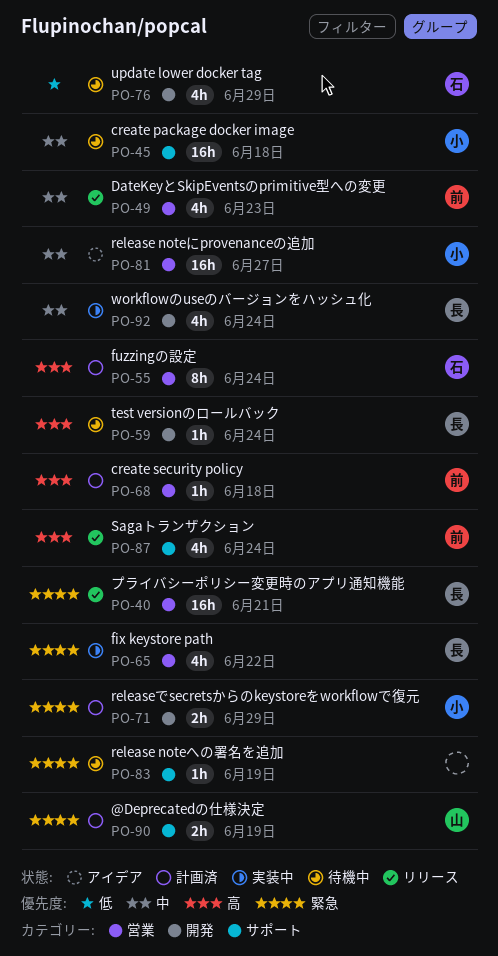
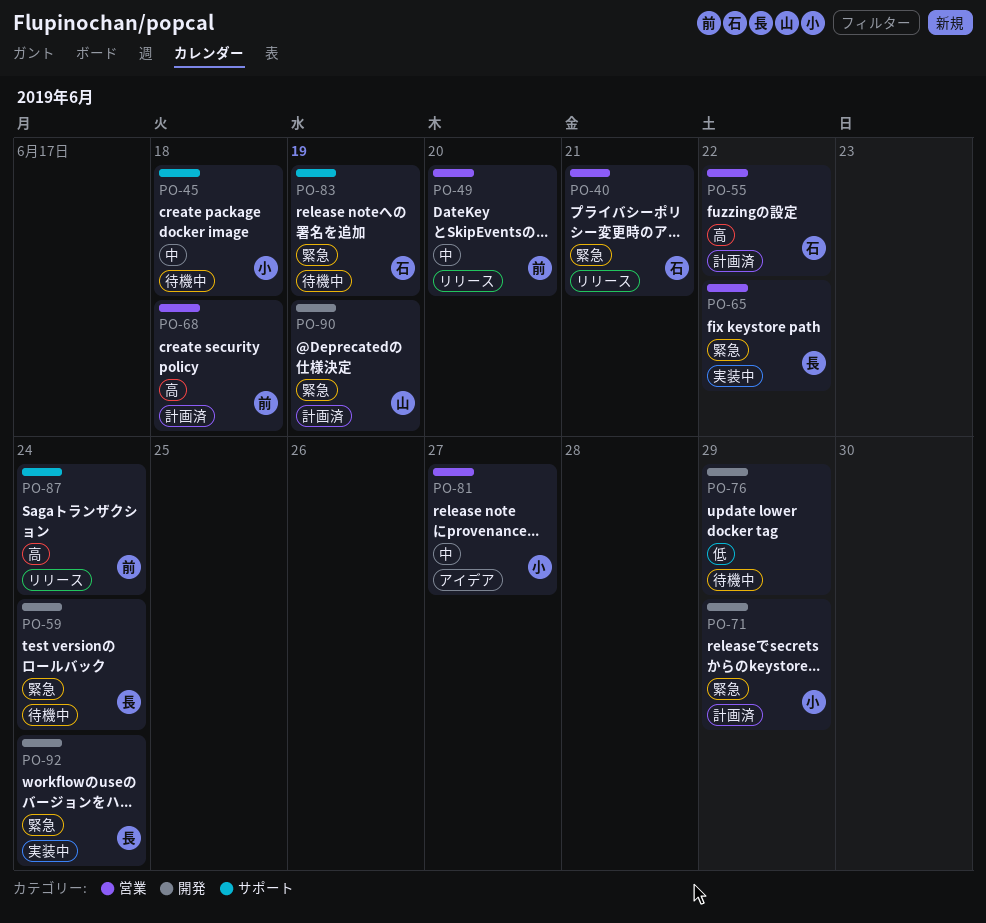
PO-40, owner: 長 -> 石
PO-49, due: Jun 23 -> Jun 20
PO-55, due: Jun 24 -> Jun 22
PO-59, priority: 高 -> 緊急
PO-76, owner: 石 -> none
PO-83, owner: none -> 石
PO-90, label: サポート -> 開発
PO-92, priority: 中 -> 緊急

